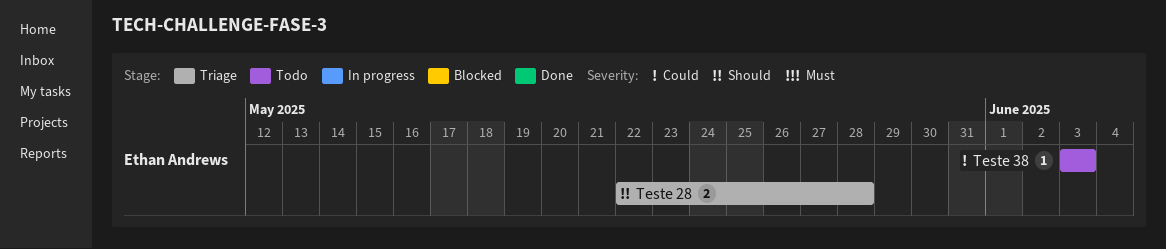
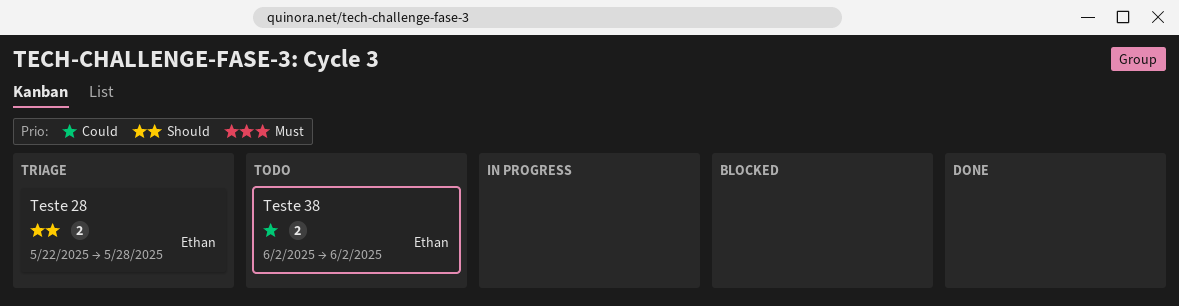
Teste 38, estimate: 1 -> 2
Teste 38, start: Jun 3 -> Jun 2
Teste 38, due: Jun 3 -> Jun 2

